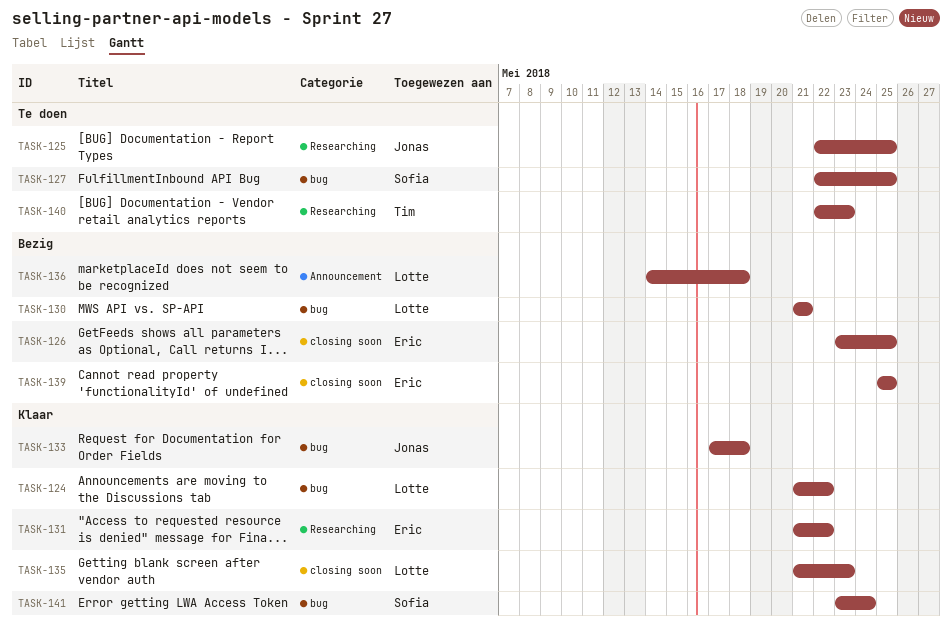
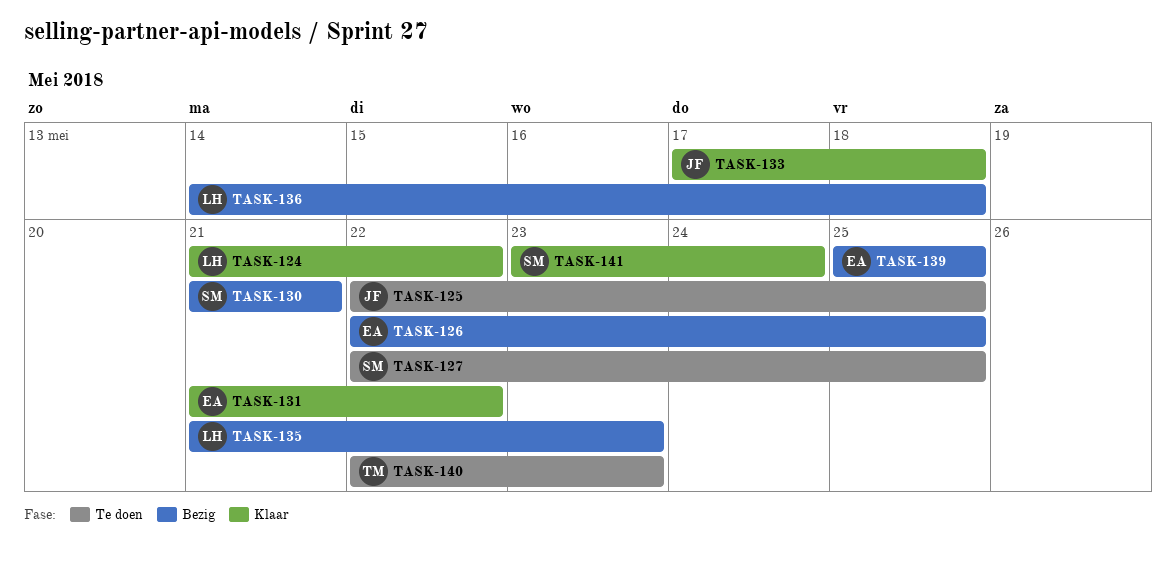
TASK-126, start: May 23 -> May 22
TASK-130, owner: Lotte -> Sofia
TASK-135, status: Klaar -> Bezig

